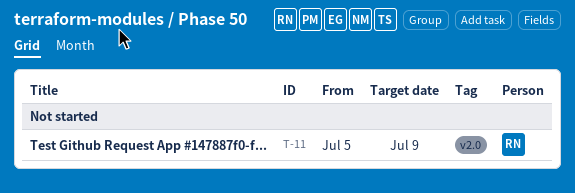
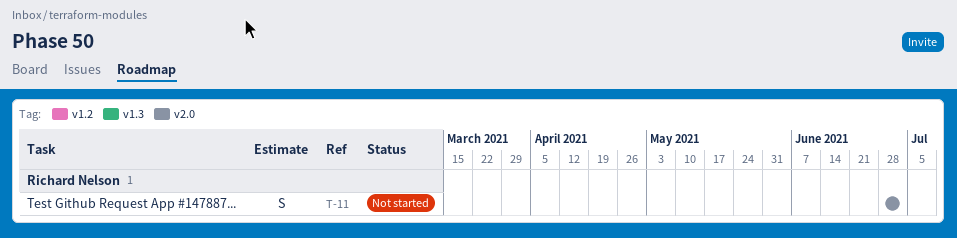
T-11, start: Jul 5 -> Jun 28
T-11, due: Jul 9 -> Jul 2

